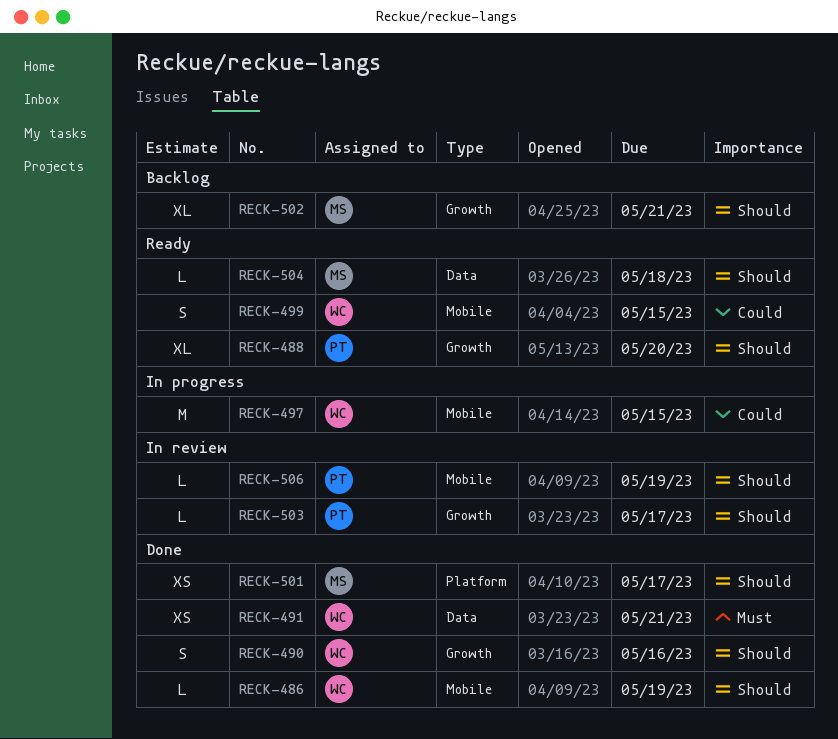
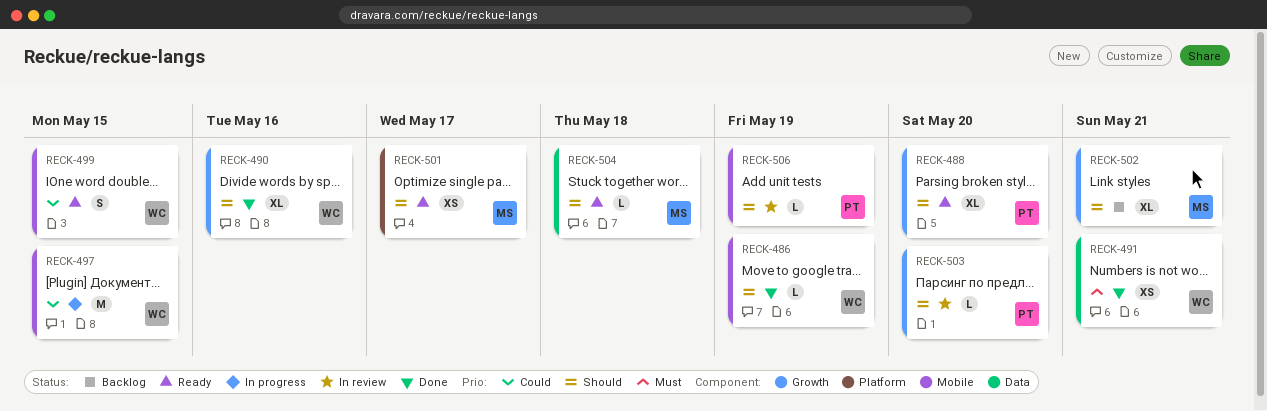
RECK-490, estimate: S -> XL
RECK-501, status: Done -> Ready
RECK-503, due: May 17 -> May 20

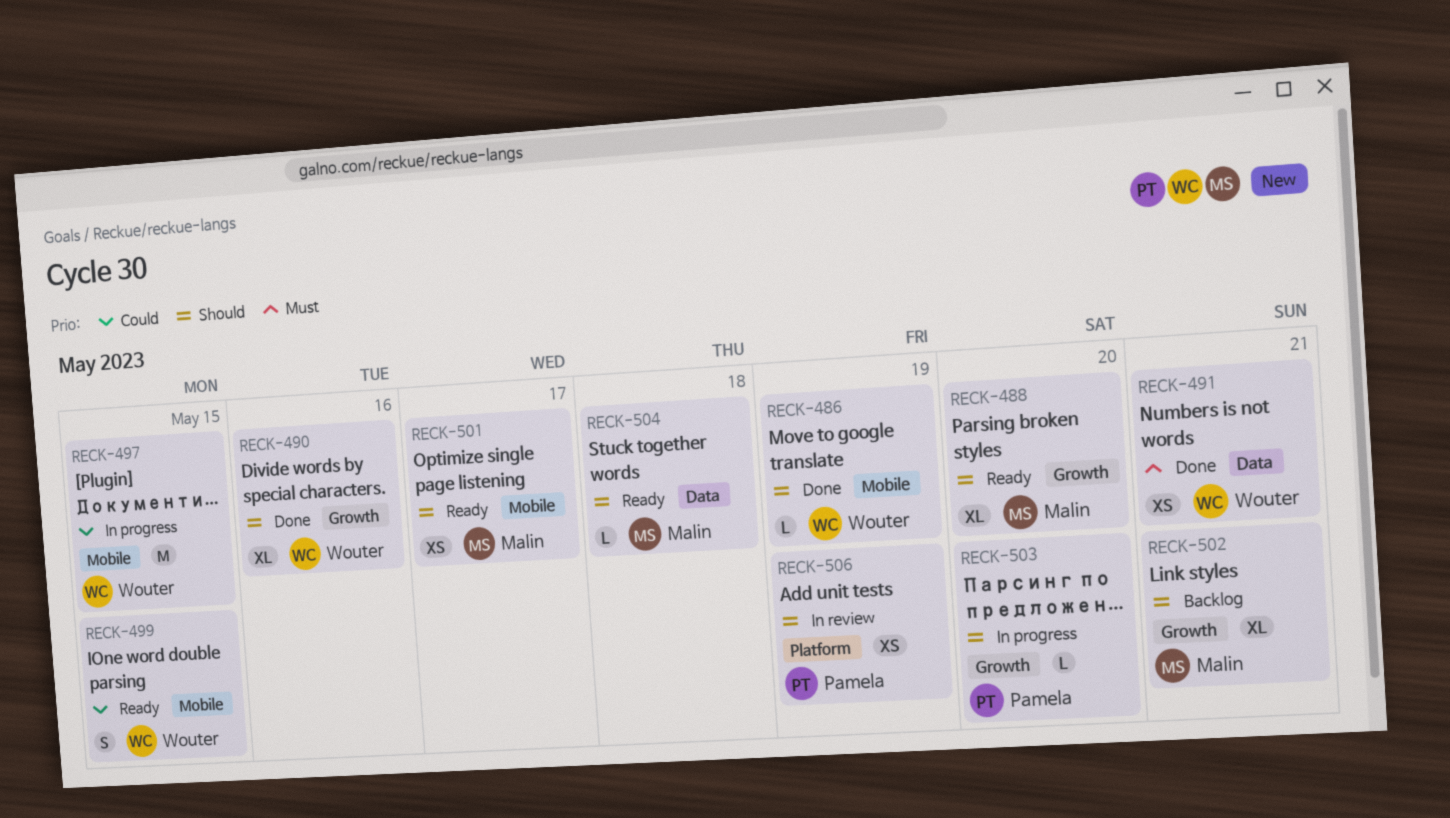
RECK-488, owner: Pamela -> Malin
RECK-501, label: Platform -> Mobile
RECK-503, status: In review -> In progress
RECK-506, label: Mobile -> Platform
RECK-506, estimate: L -> XS

